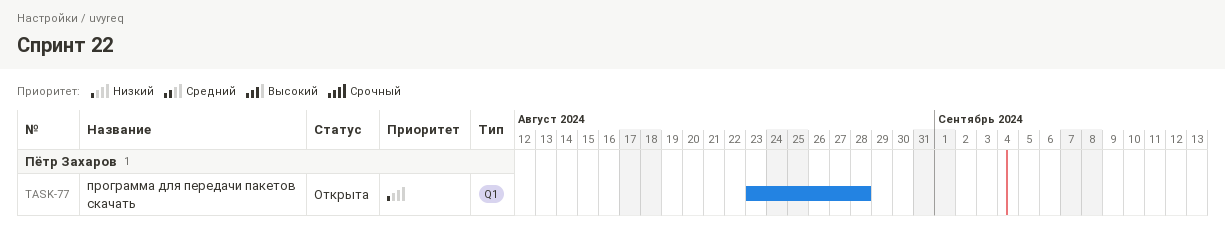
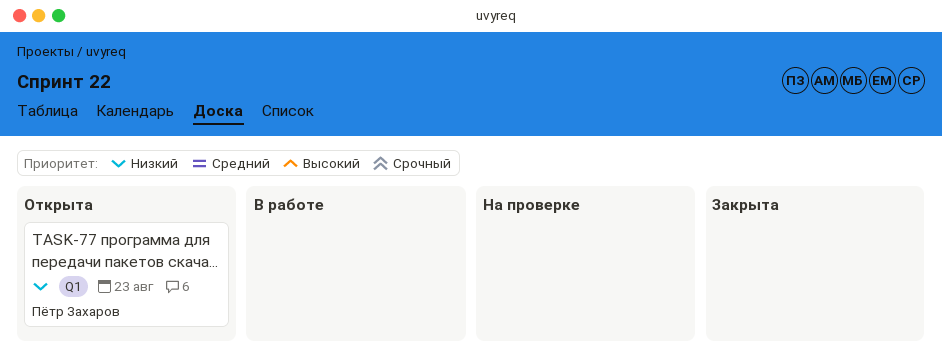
TASK-77, due: Aug 28 -> Aug 23

